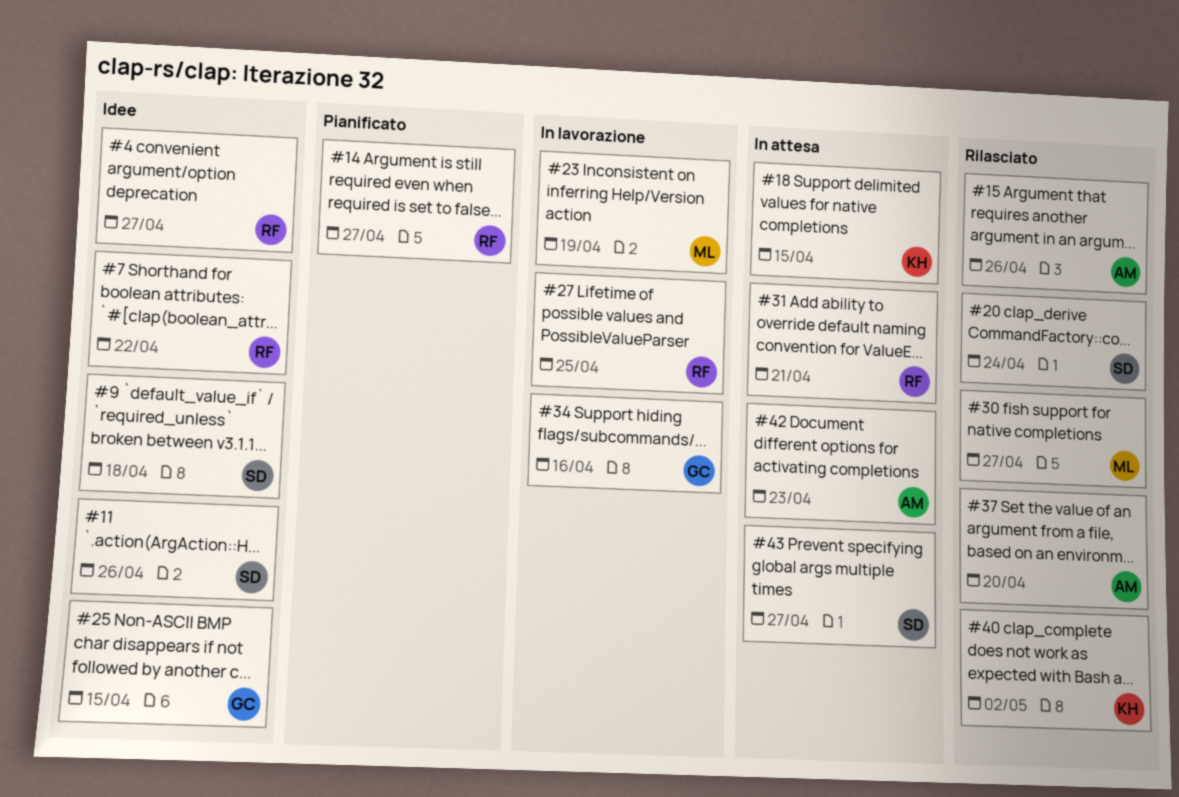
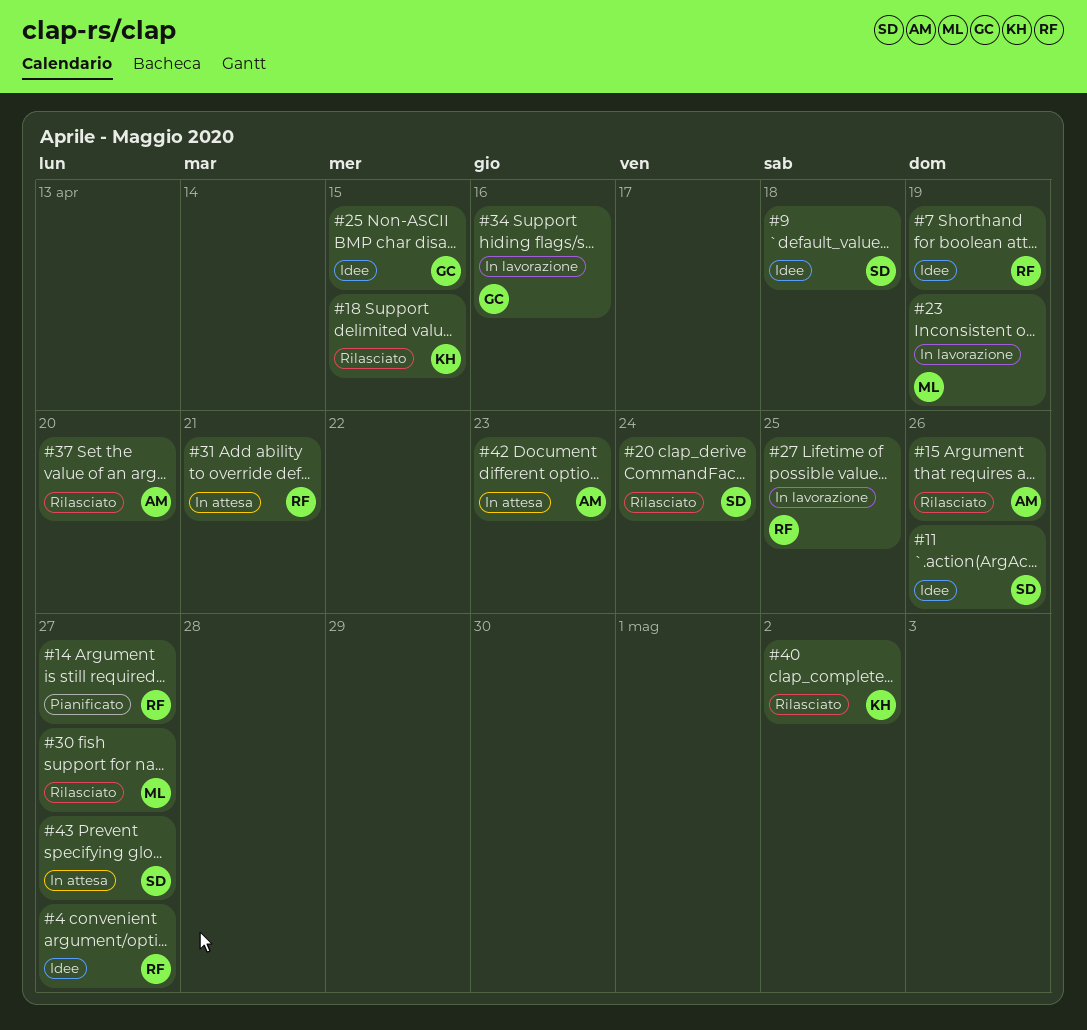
#7, due: Apr 22 -> Apr 19
#18, status: In attesa -> Rilasciato

